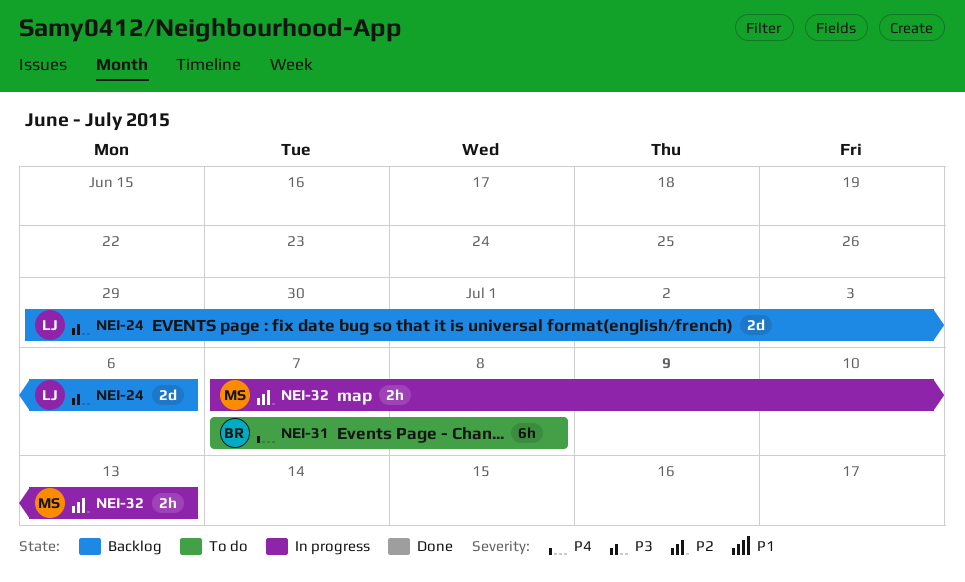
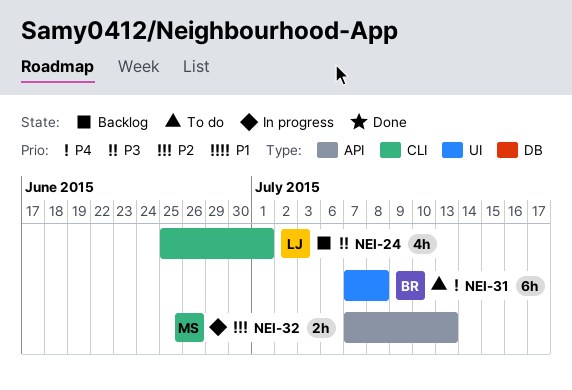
NEI-24, estimate: 2d -> 4h
NEI-24, start: Jun 29 -> Jun 25
NEI-24, due: Jul 6 -> Jul 1

